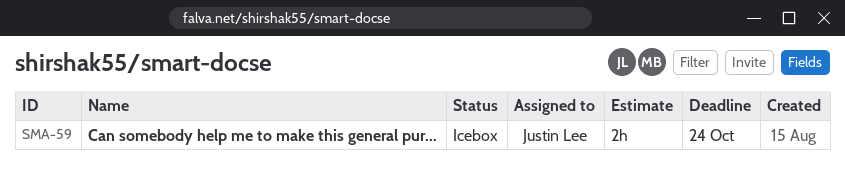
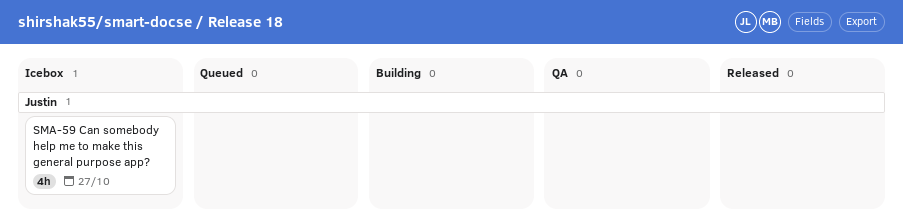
SMA-59, estimate: 2h -> 4h
SMA-59, due: Oct 24 -> Oct 27

